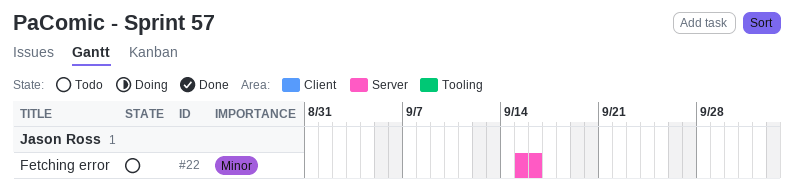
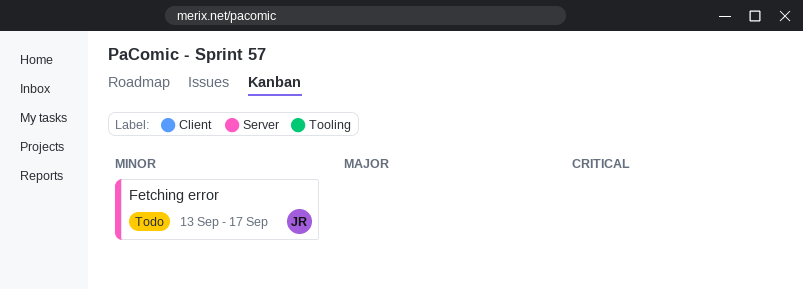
Fetching error, start: Sep 15 -> Sep 13
Fetching error, due: Sep 16 -> Sep 17

